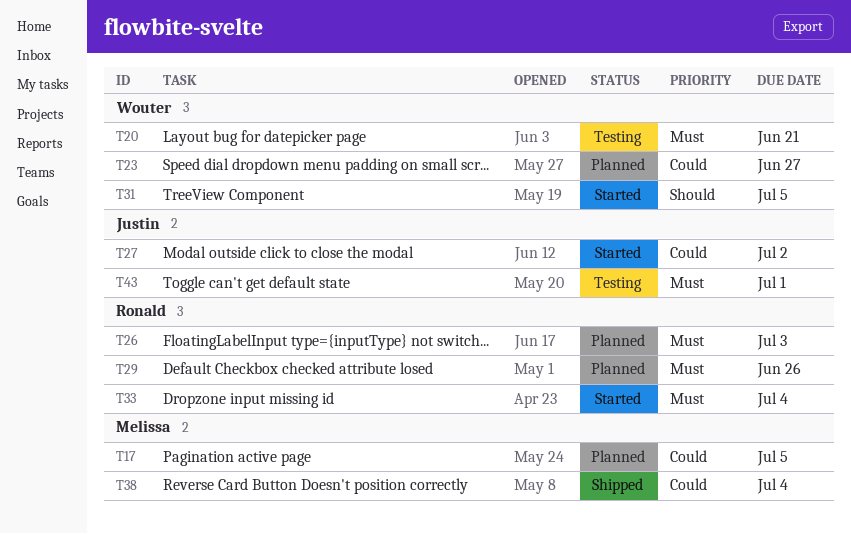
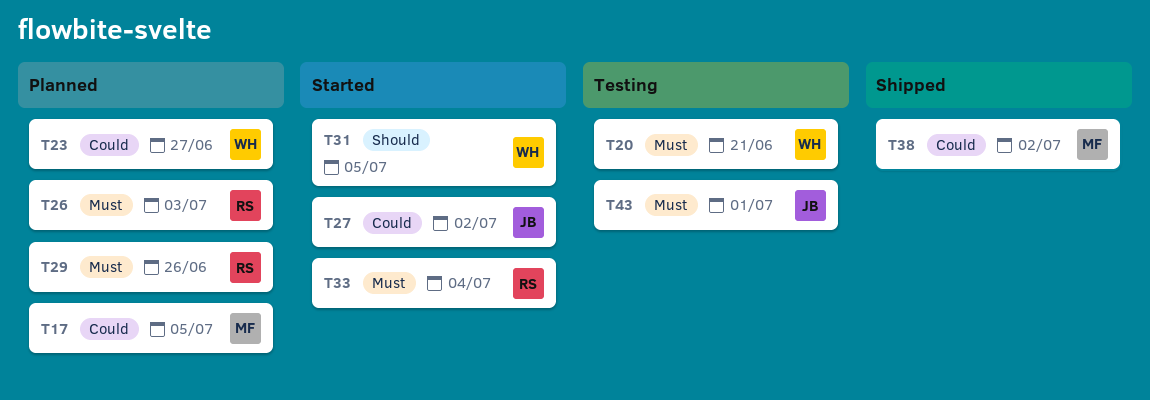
T38, due: Jul 4 -> Jul 2

